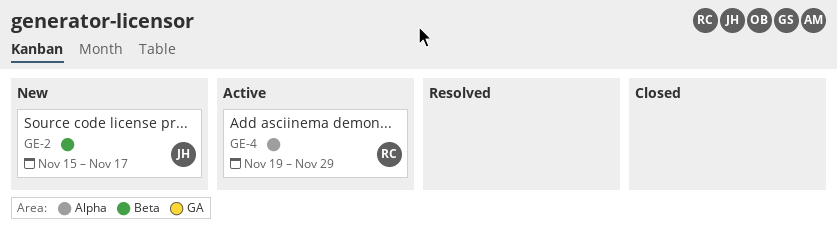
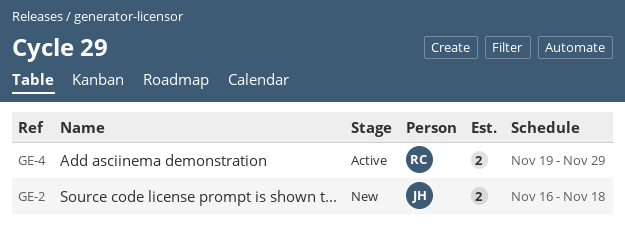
GE-2, start: Nov 15 -> Nov 16
GE-2, due: Nov 17 -> Nov 18

